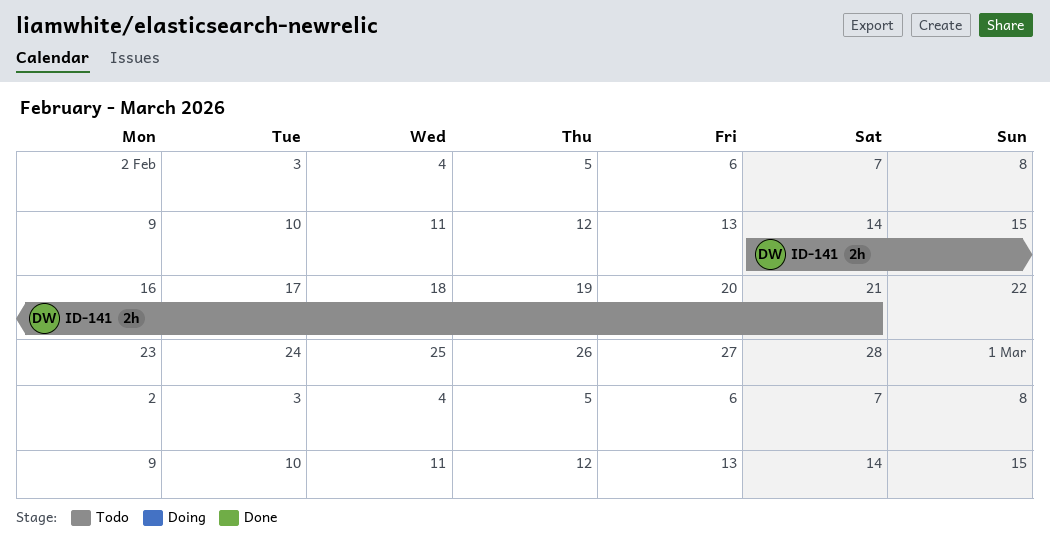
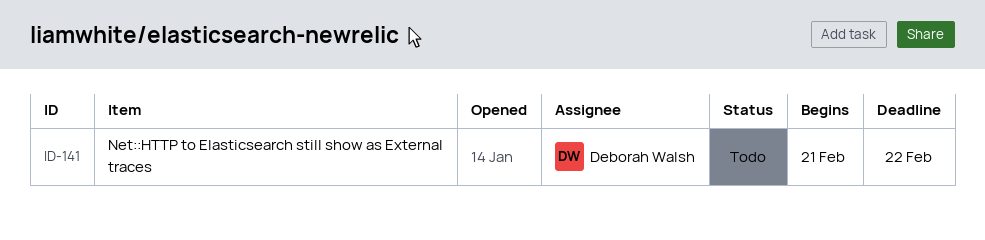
ID-141, start: Feb 14 -> Feb 21
ID-141, due: Feb 21 -> Feb 22

